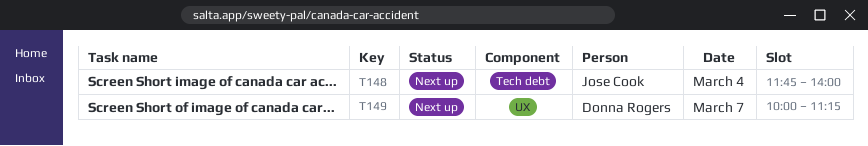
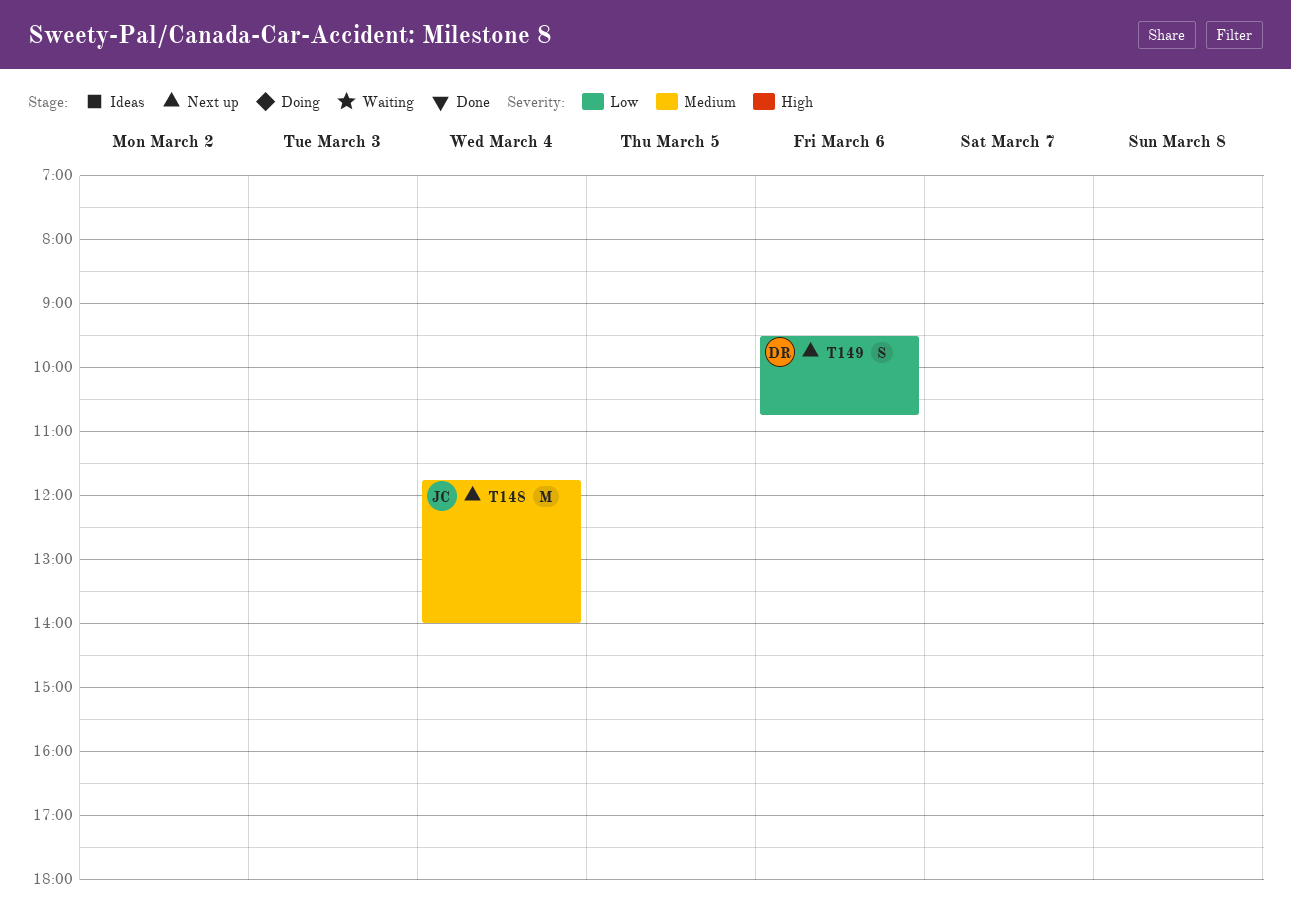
T149, day: Mar 7 -> Mar 6
T149, begins: 10:00 -> 09:30
T149, ends: 11:15 -> 10:45

